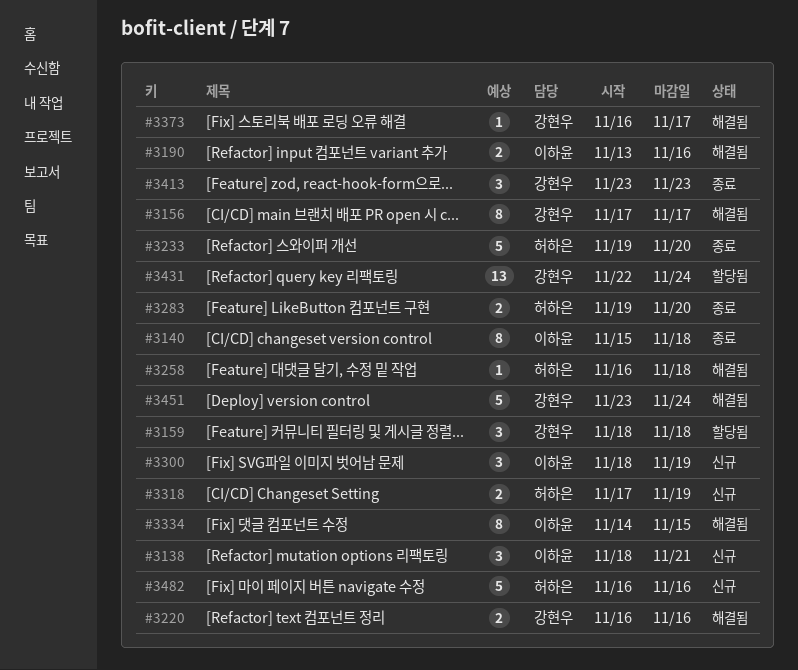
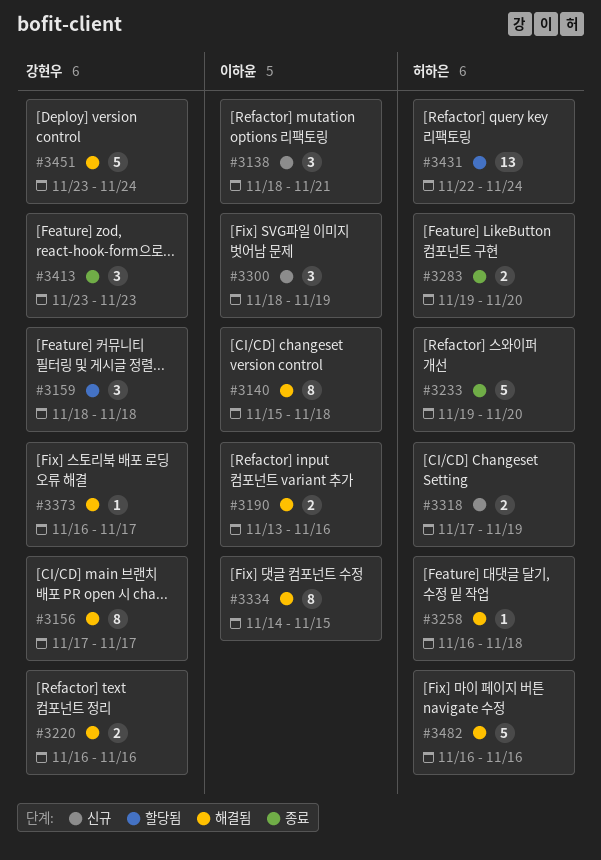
#3140, status: 종료 -> 해결됨
#3431, owner: 강현우 -> 허하은
#3482, status: 신규 -> 해결됨

